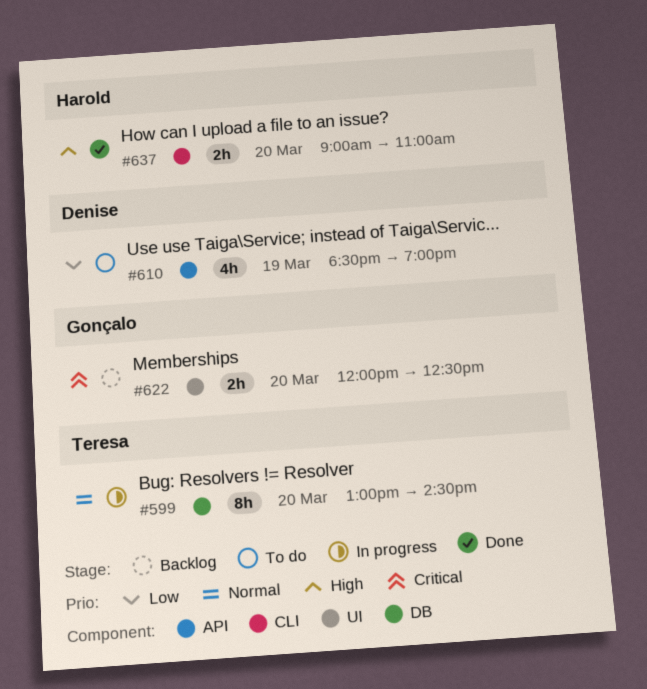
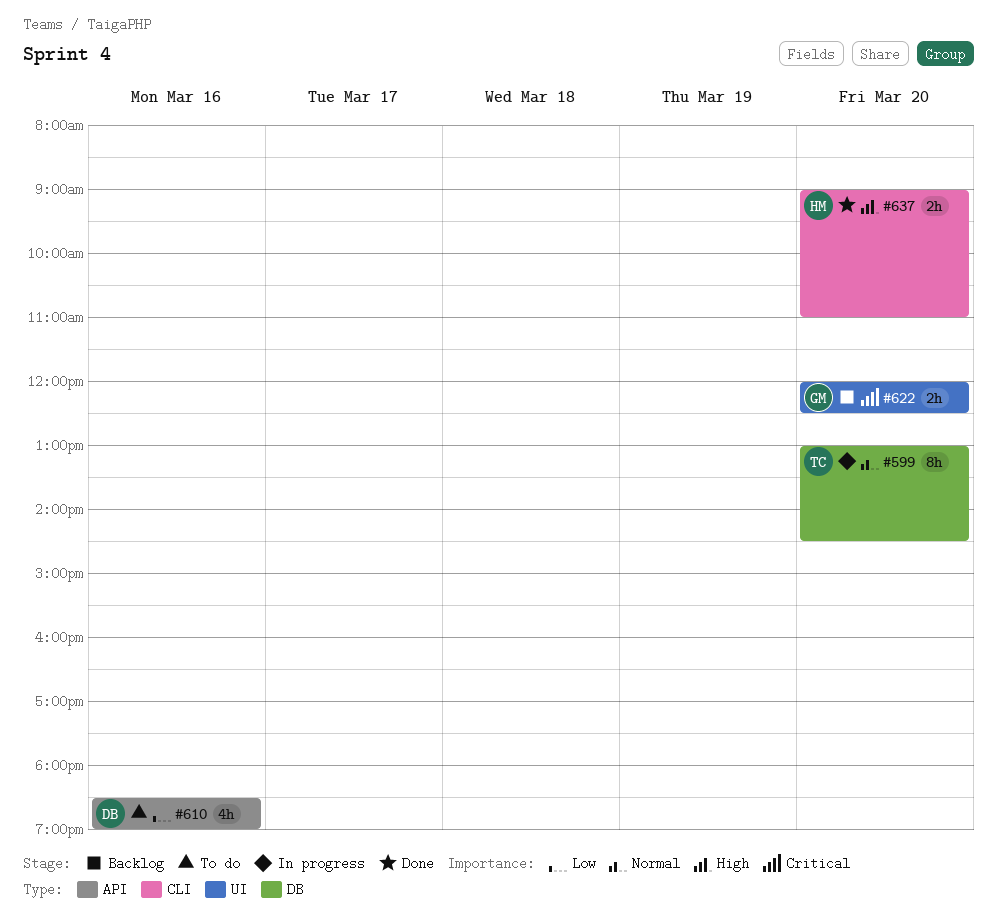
#610, day: Mar 19 -> Mar 16

